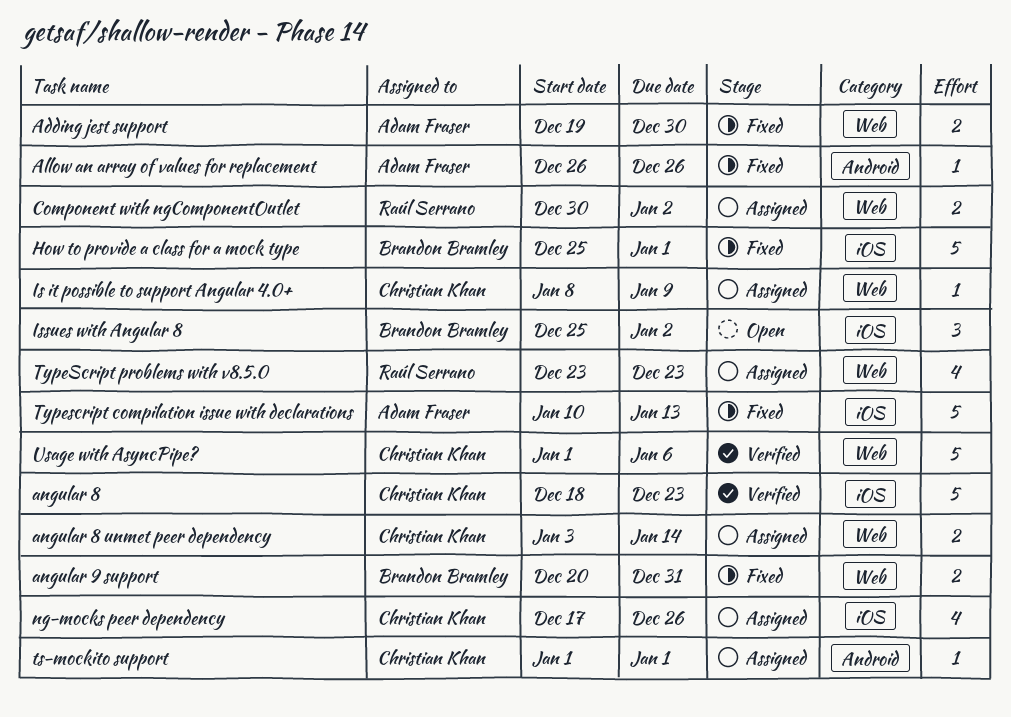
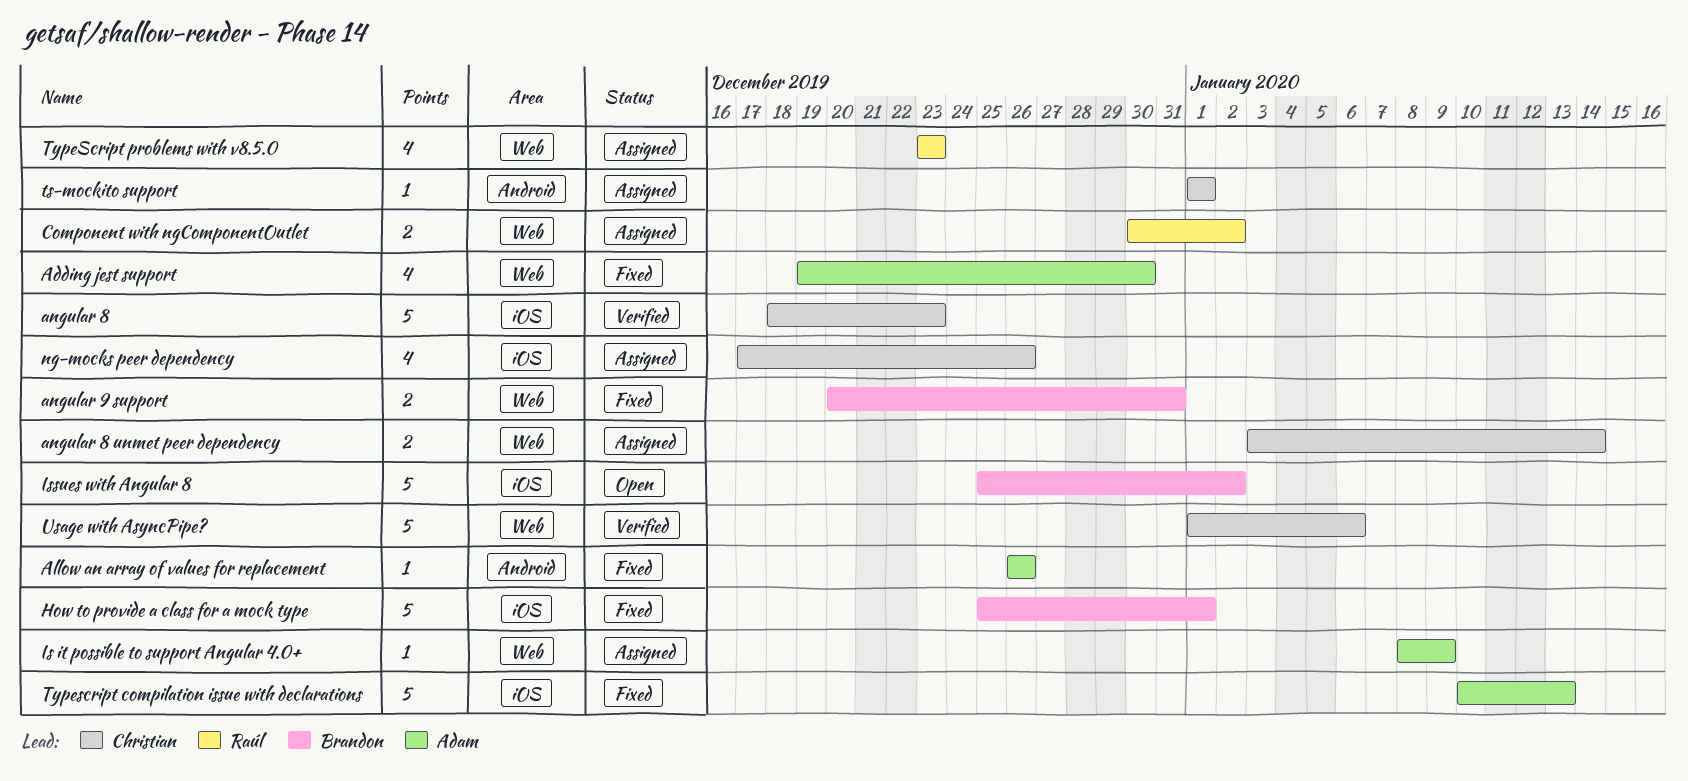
Adding jest support, estimate: 2 -> 4
Is it possible to support Angular 4.0+, owner: Christian Khan -> Adam Fraser
Issues with Angular 8, estimate: 3 -> 5

